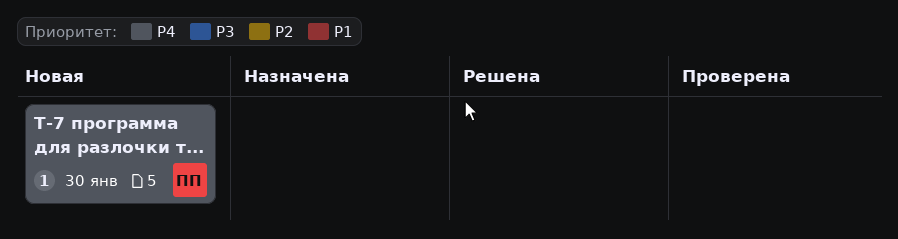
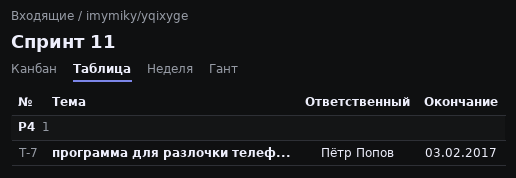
T-7, due: Jan 30 -> Feb 3

